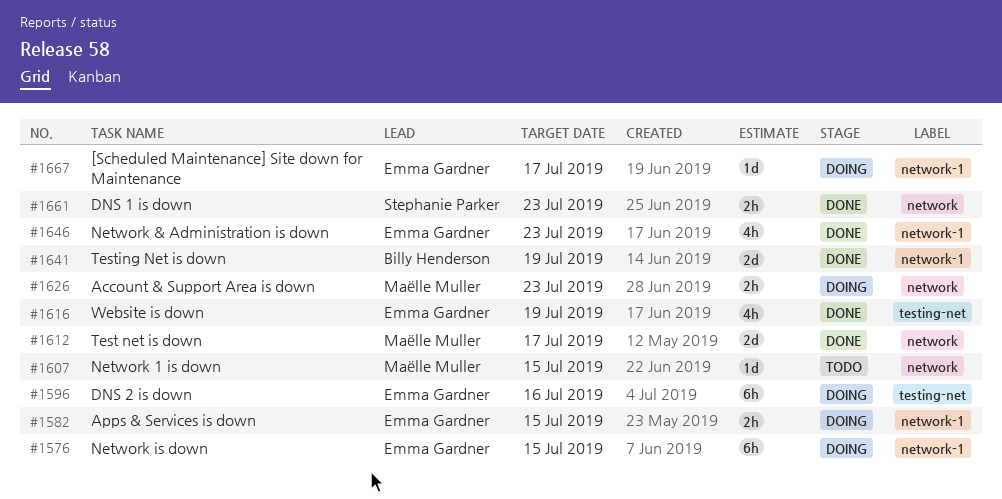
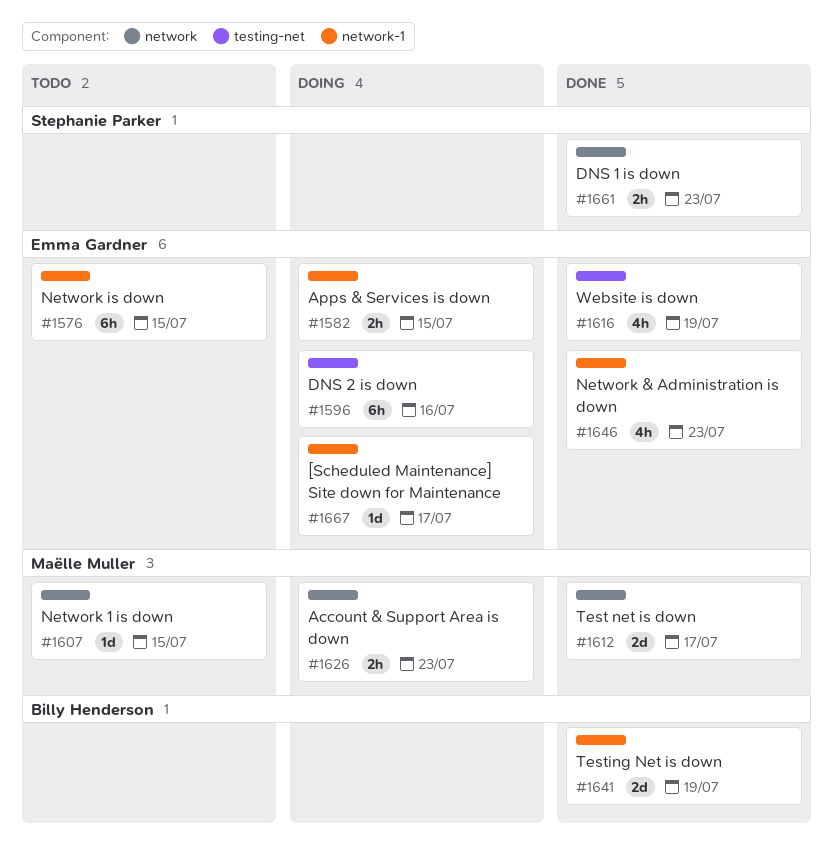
#1576, status: Doing -> Todo

